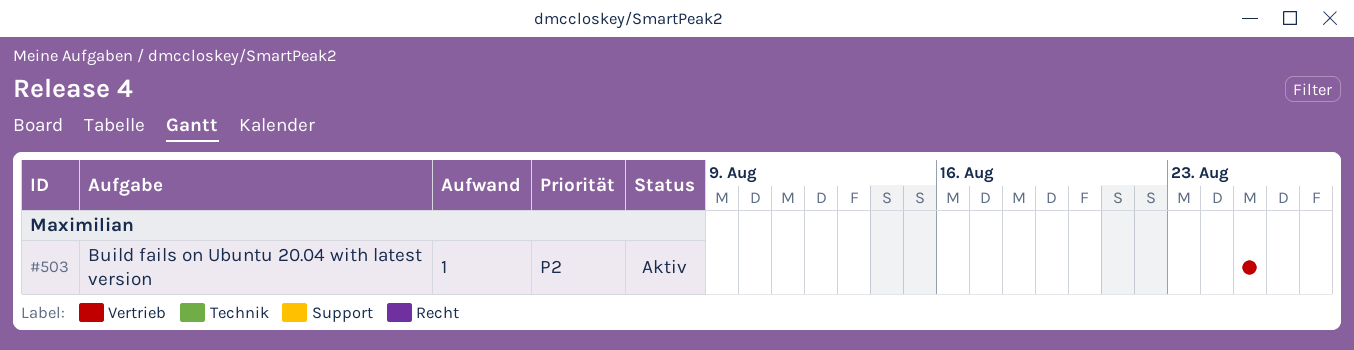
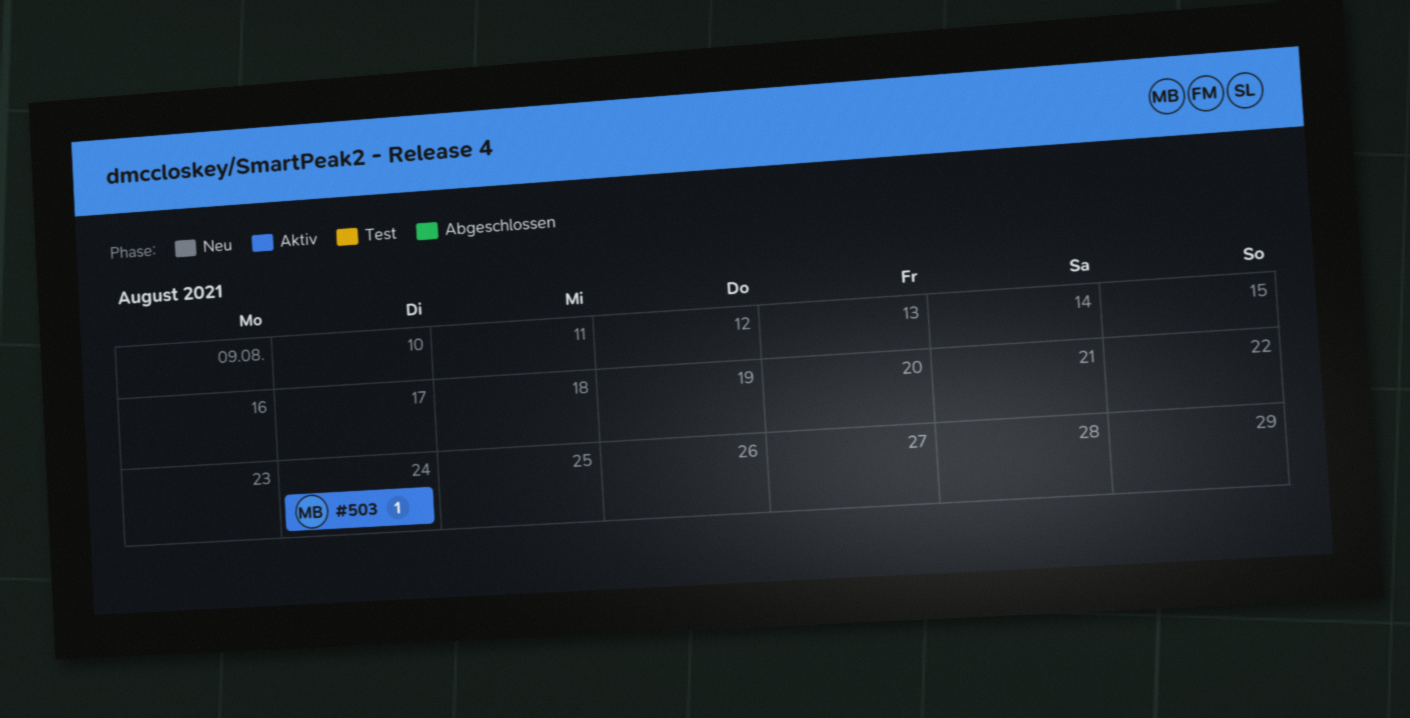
#503, start: Aug 25 -> Aug 24
#503, due: Aug 25 -> Aug 24

